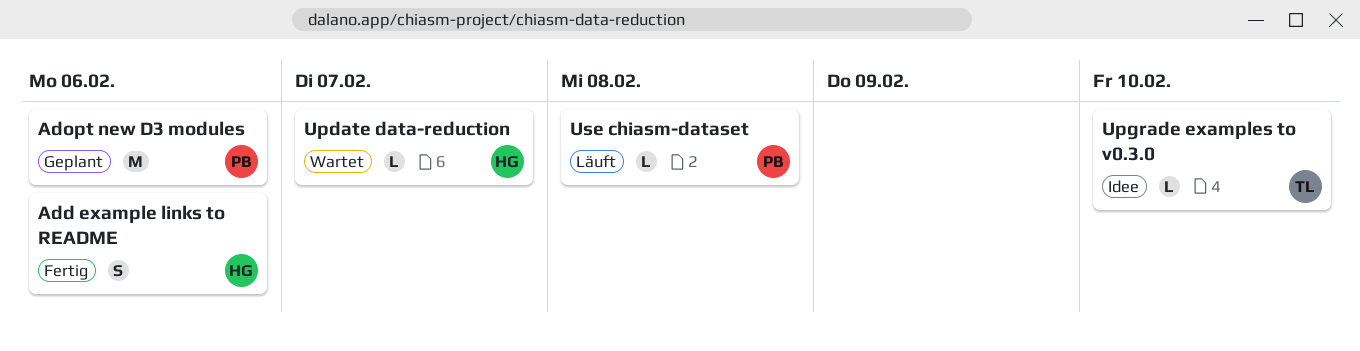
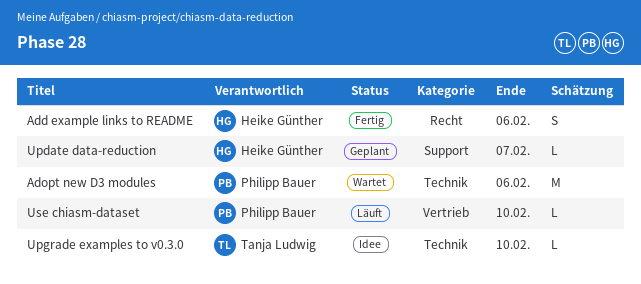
Adopt new D3 modules, status: Geplant -> Wartet
Update data-reduction, status: Wartet -> Geplant
Use chiasm-dataset, due: Feb 8 -> Feb 10

